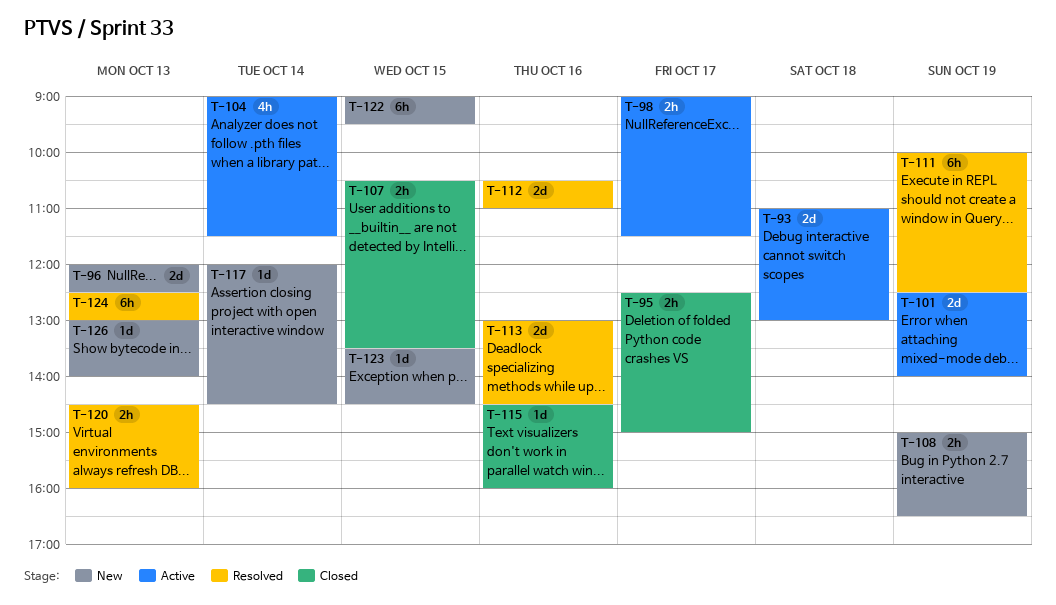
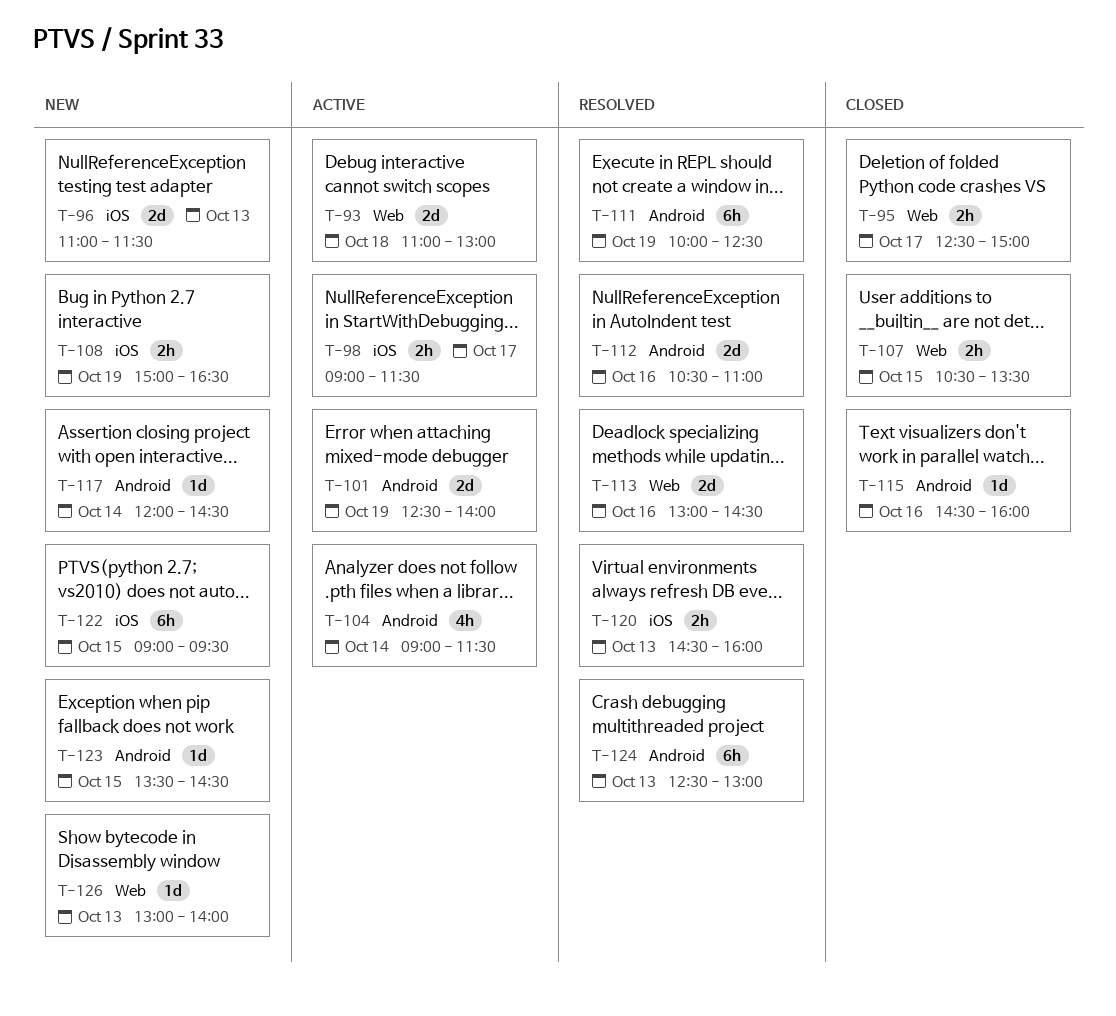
T-96, begins: 12:00 -> 11:00
T-96, ends: 12:30 -> 11:30

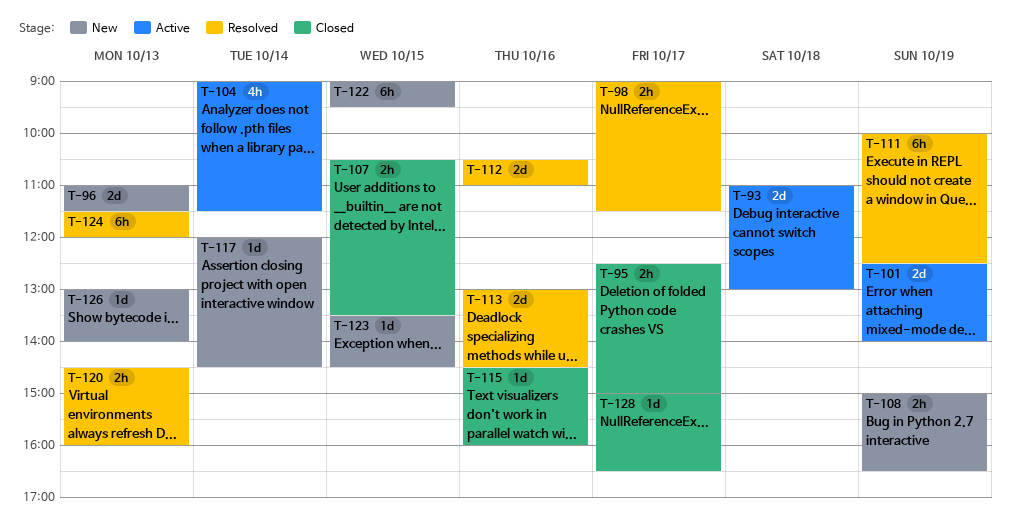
T-98, status: Active -> Resolved
T-124, begins: 12:30 -> 11:30
T-124, ends: 13:00 -> 12:00
T-128: none -> present

